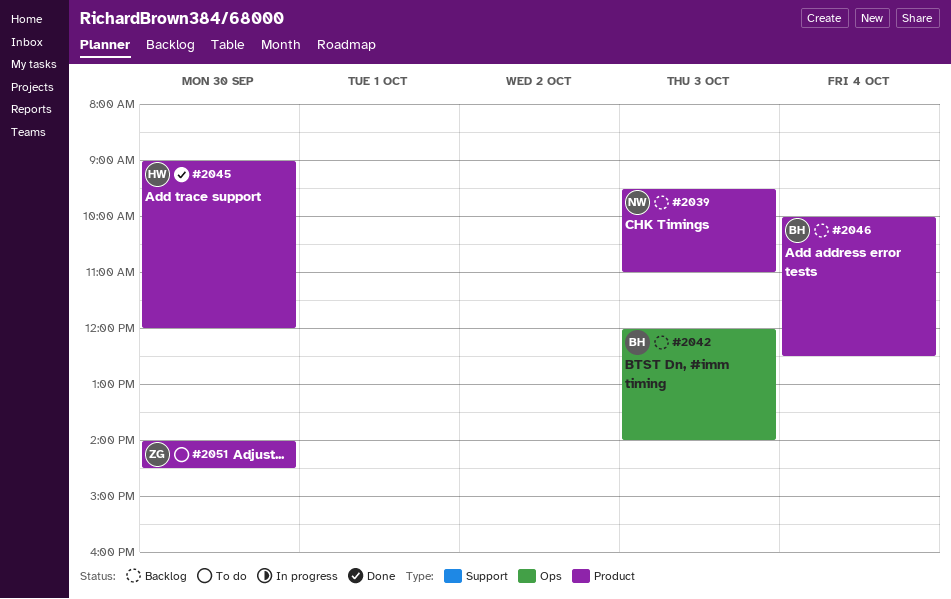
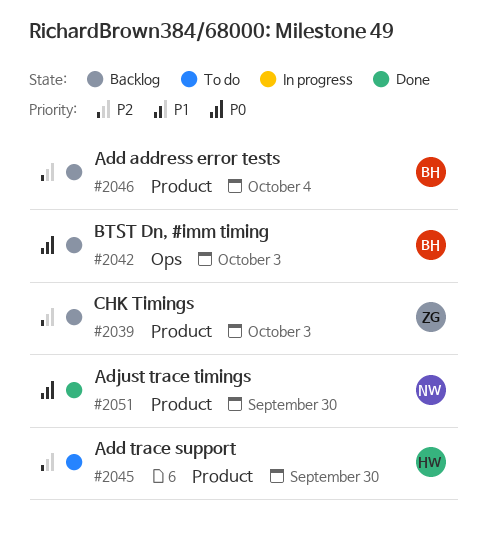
#2039, owner: NW -> ZG
#2045, status: Done -> To do
#2051, status: To do -> Done
#2051, owner: ZG -> NW

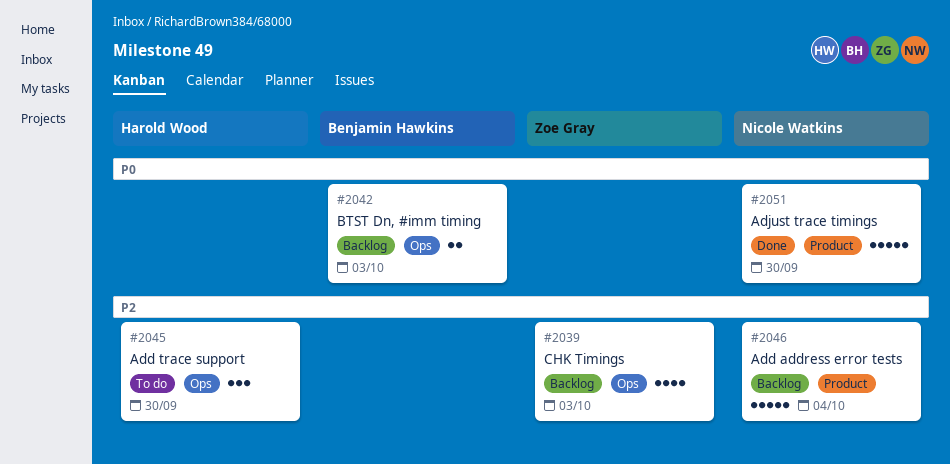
#2039, label: Product -> Ops
#2045, label: Product -> Ops
#2046, owner: Benjamin Hawkins -> Nicole Watkins

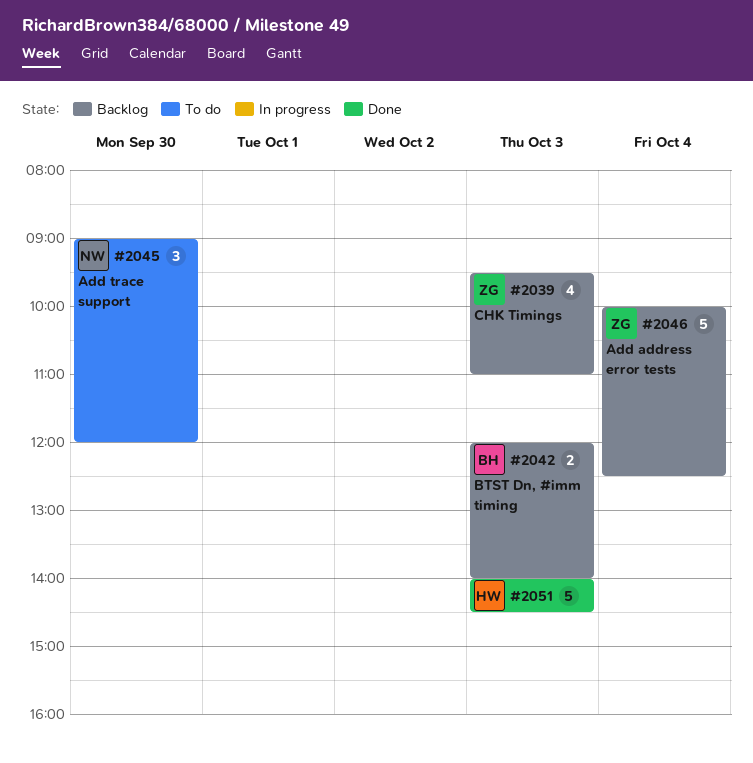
#2045, owner: Harold Wood -> Nicole Watkins
#2046, owner: Nicole Watkins -> Zoe Gray
#2051, owner: Nicole Watkins -> Harold Wood
#2051, day: Sep 30 -> Oct 3

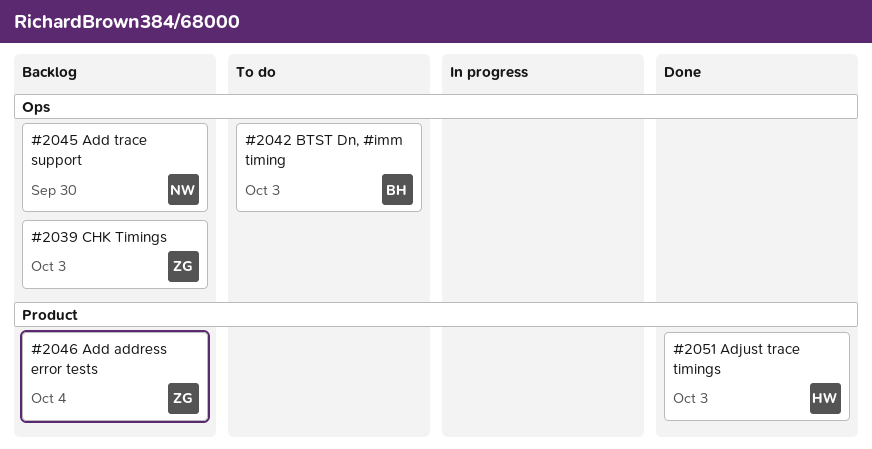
#2042, status: Backlog -> To do
#2045, status: To do -> Backlog

